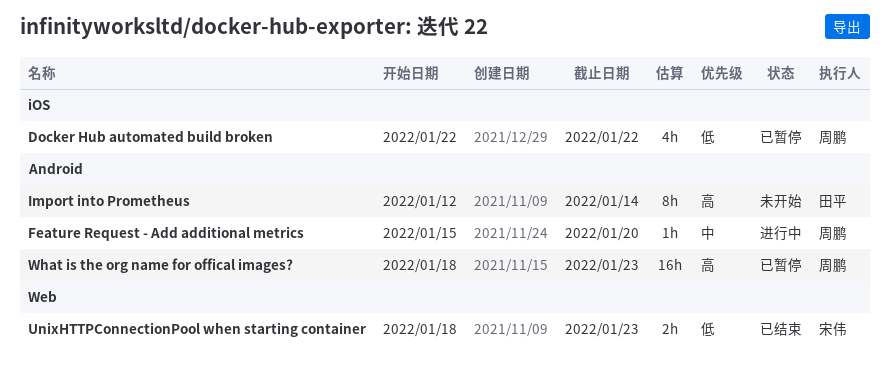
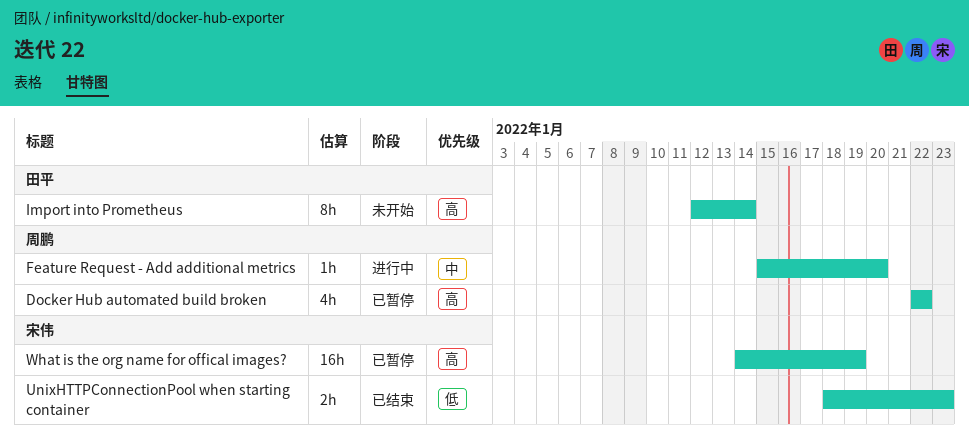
Docker Hub automated build broken, priority: 低 -> 高
What is the org name for offical images?, owner: 周鹏 -> 宋伟
What is the org name for offical images?, start: Jan 18 -> Jan 14
What is the org name for offical images?, due: Jan 23 -> Jan 19

